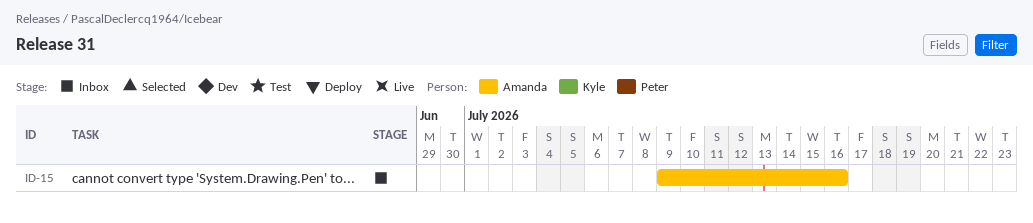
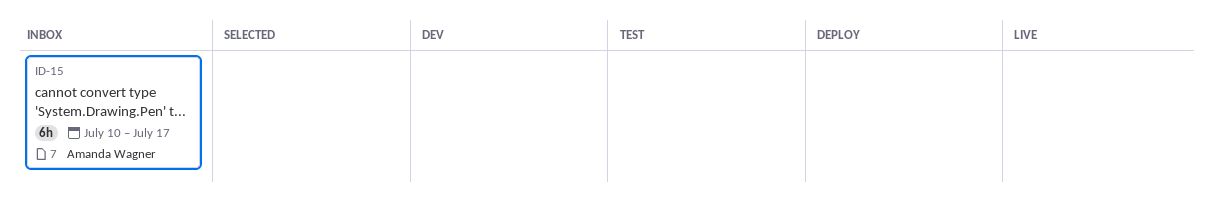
ID-15, start: Jul 9 -> Jul 10
ID-15, due: Jul 16 -> Jul 17

